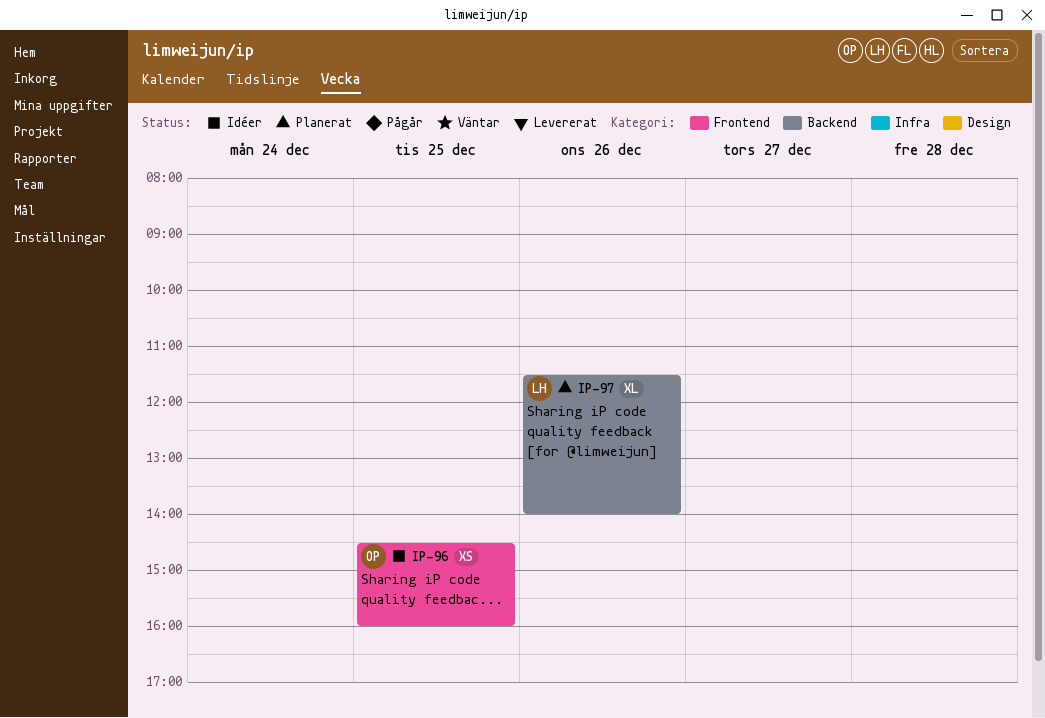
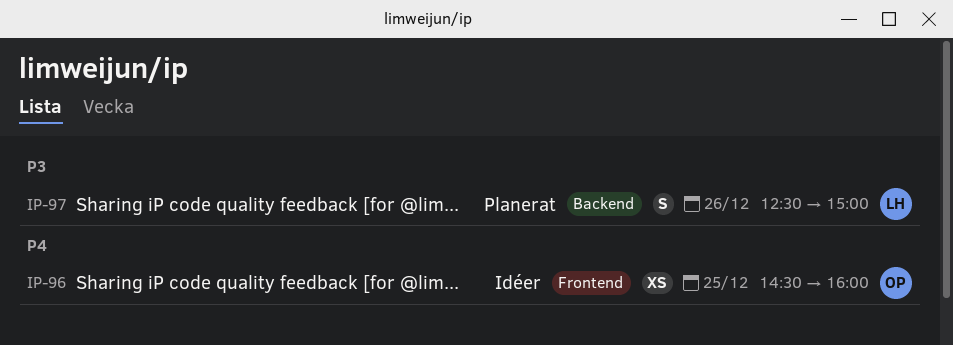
IP-97, estimate: XL -> S
IP-97, begins: 11:30 -> 12:30
IP-97, ends: 14:00 -> 15:00

